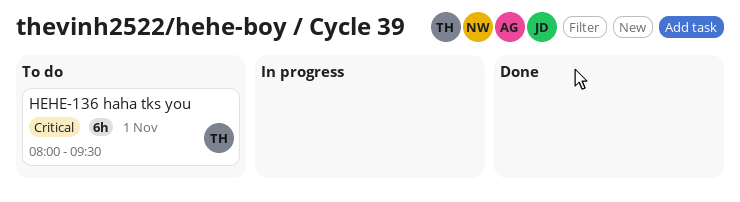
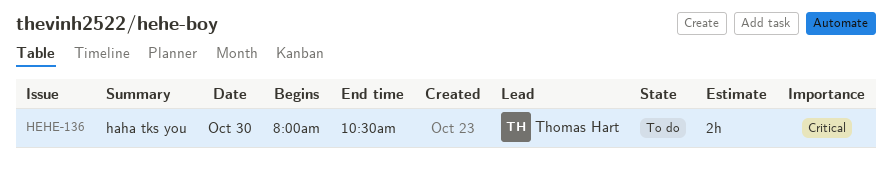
HEHE-136, estimate: 6h -> 2h
HEHE-136, day: Nov 1 -> Oct 30
HEHE-136, ends: 09:30 -> 10:30

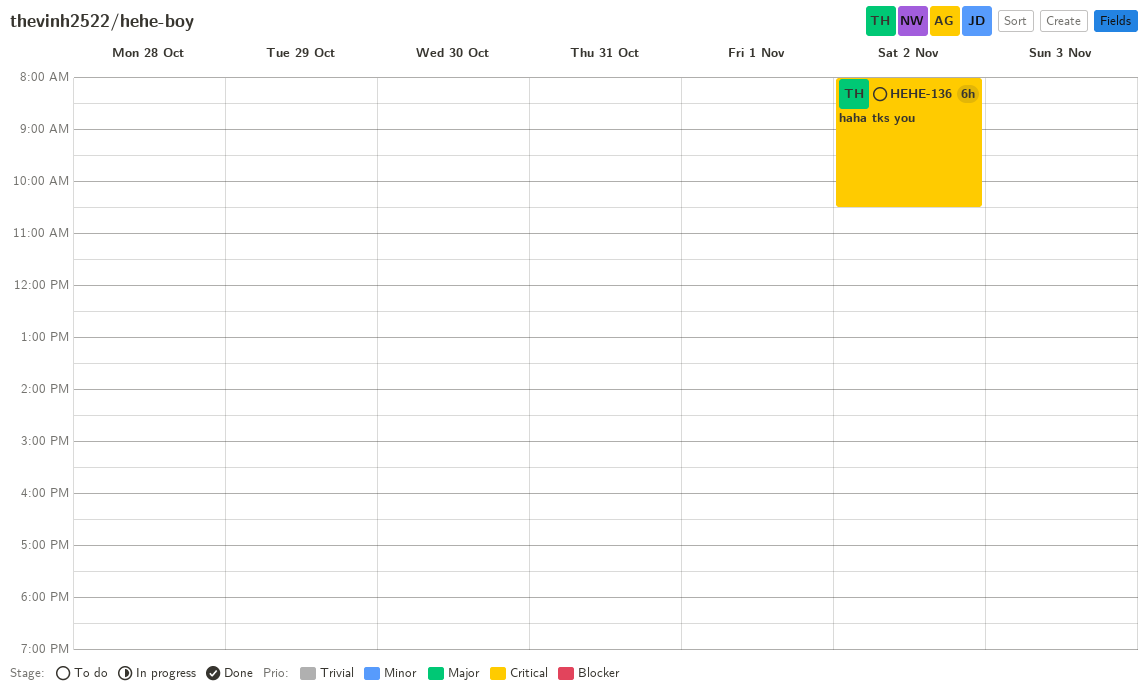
HEHE-136, estimate: 2h -> 6h
HEHE-136, day: Oct 30 -> Nov 2

